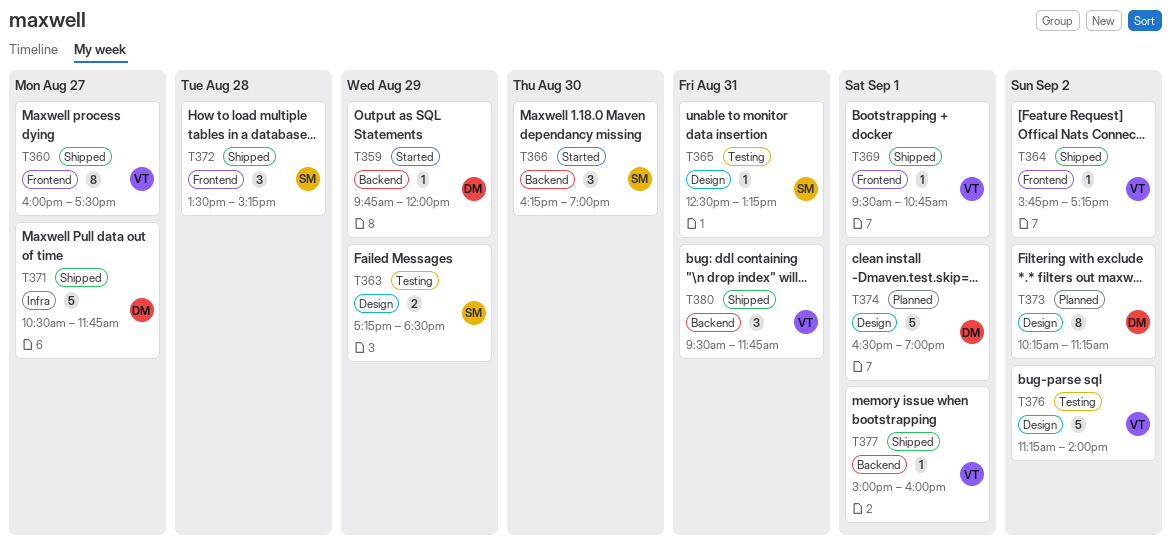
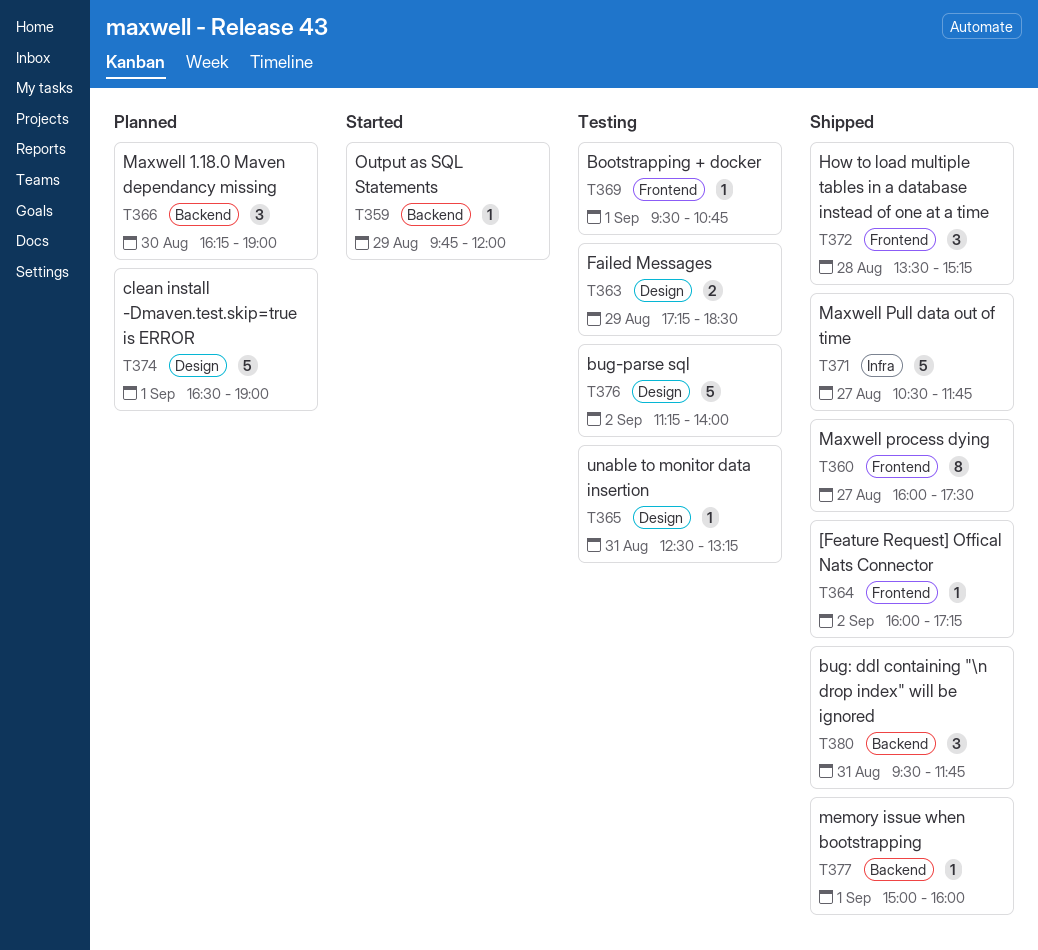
T364, begins: 15:45 -> 16:00
T366, status: Started -> Planned
T369, status: Shipped -> Testing
T373: present -> none

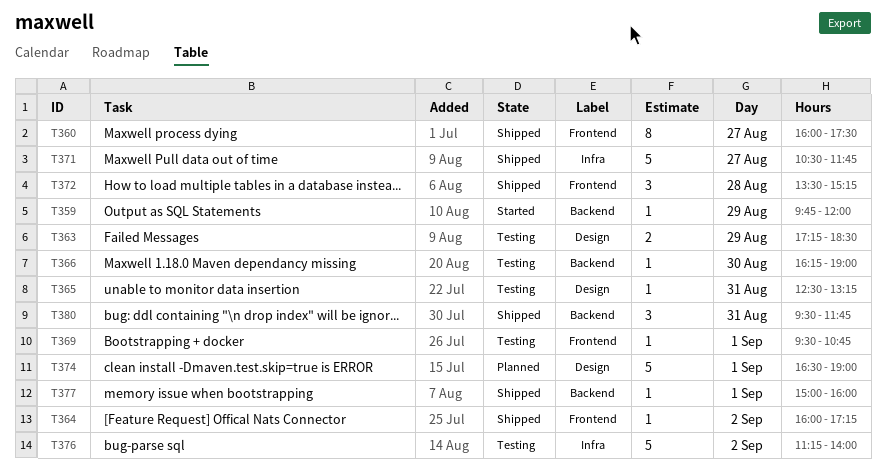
T366, status: Planned -> Testing
T366, estimate: 3 -> 1
T376, label: Design -> Infra

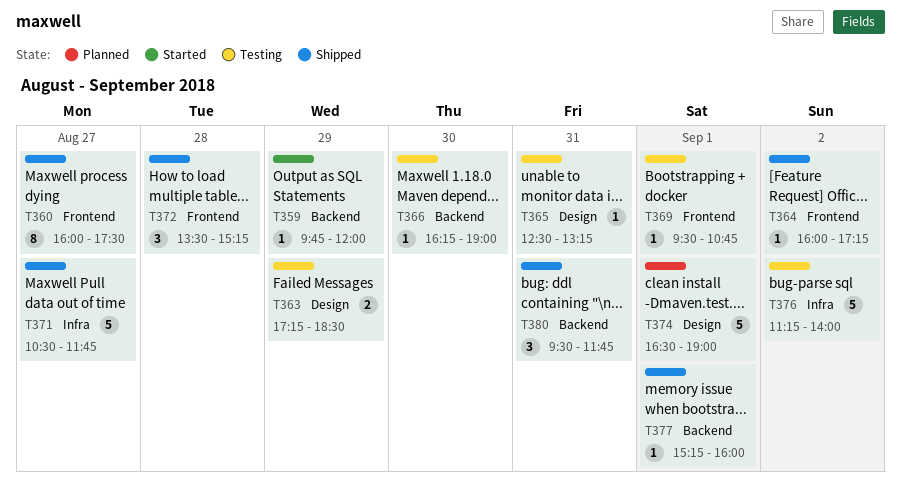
T377, begins: 15:00 -> 15:15

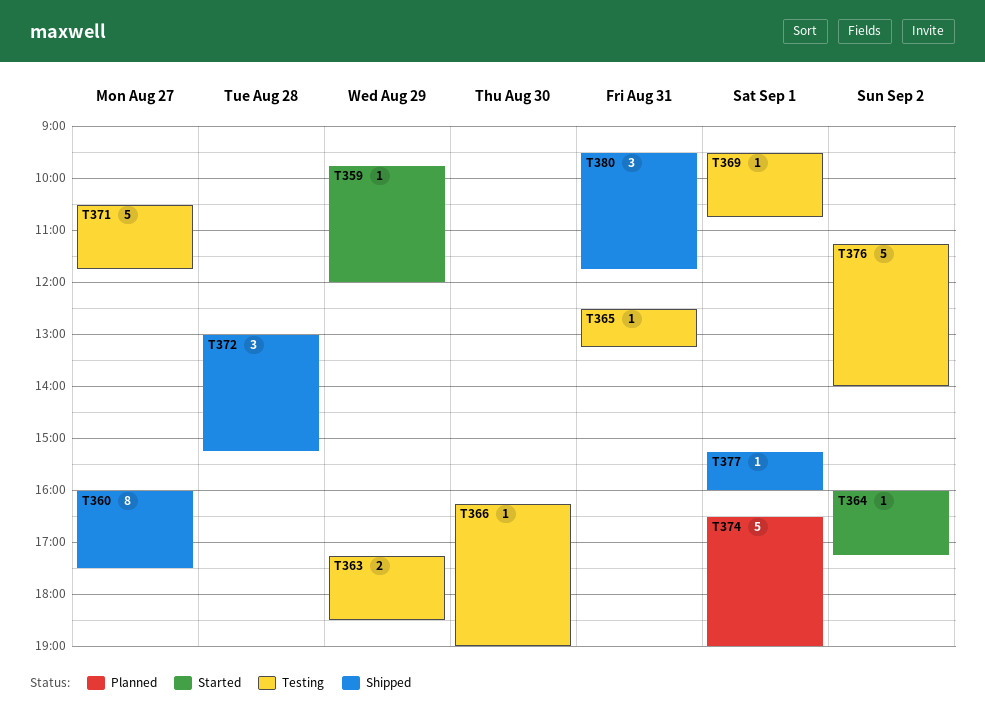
T364, status: Shipped -> Started
T371, status: Shipped -> Testing
T372, begins: 13:30 -> 13:00

